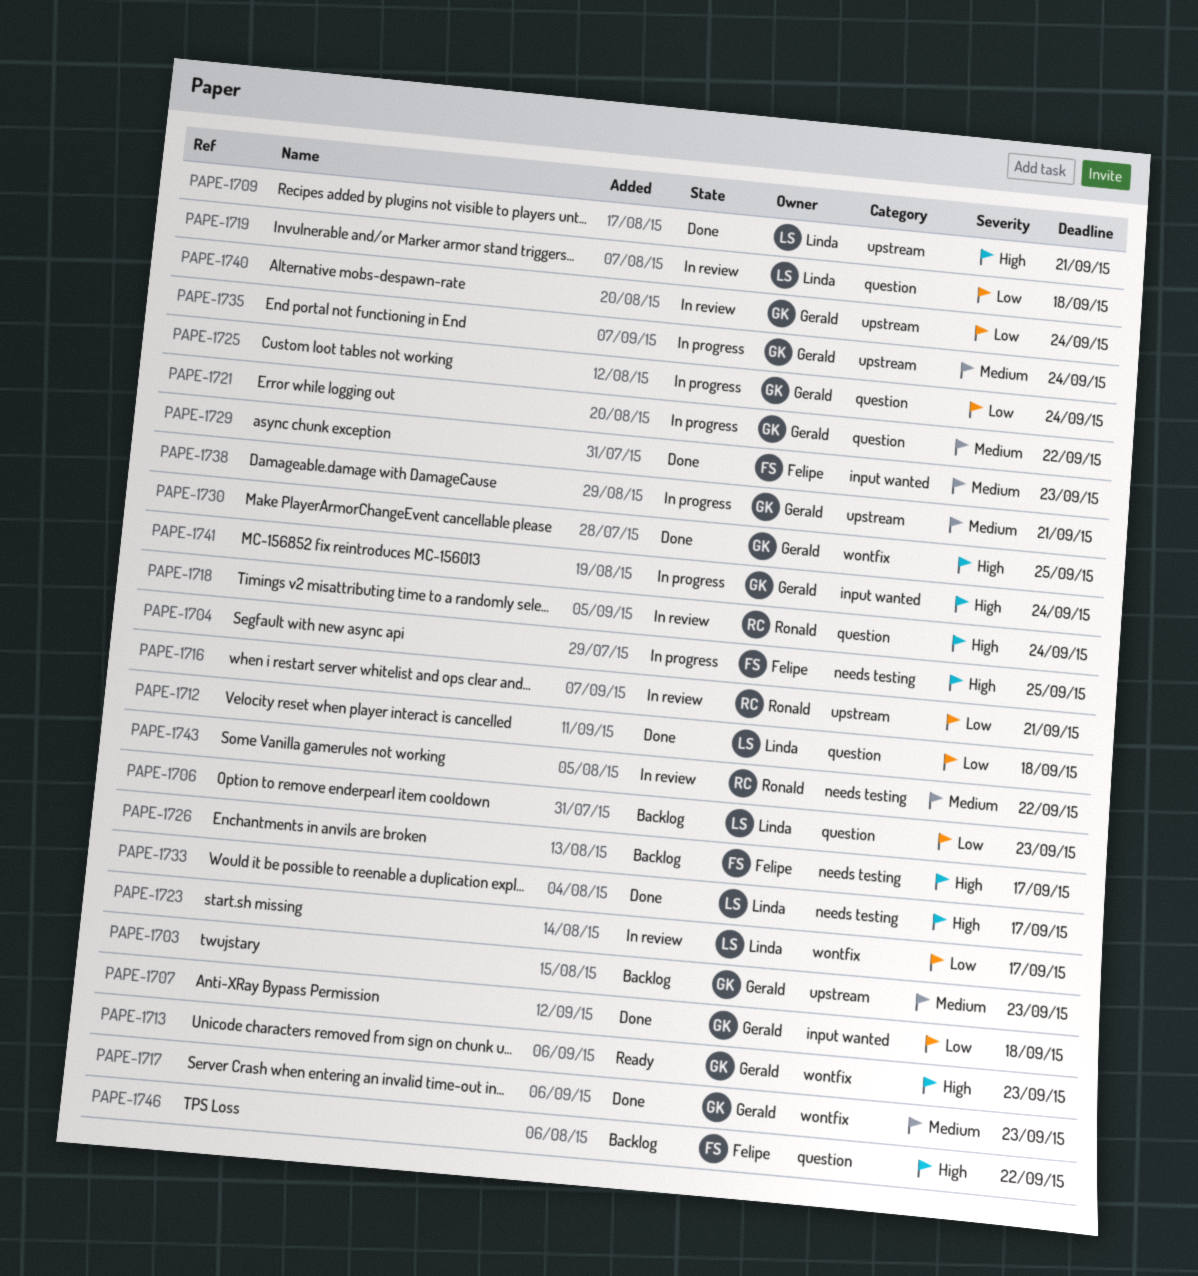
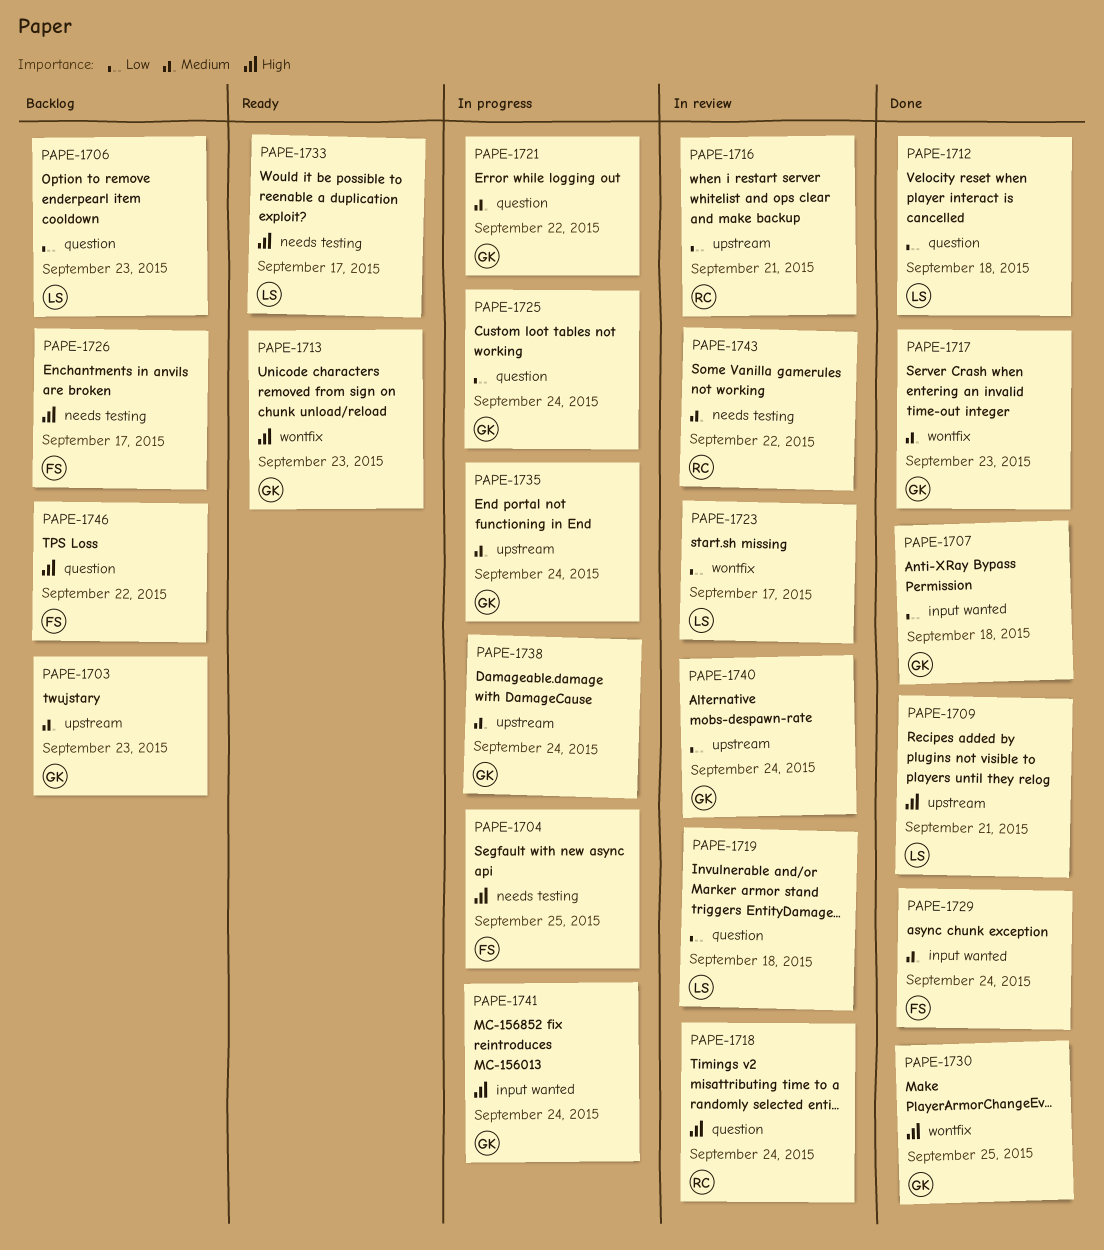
PAPE-1729, due: Sep 23 -> Sep 24
PAPE-1733, status: Done -> Ready
PAPE-1738, due: Sep 21 -> Sep 24

